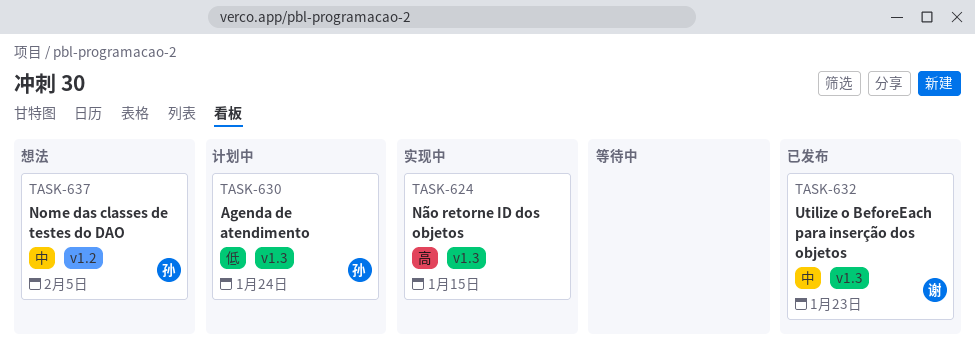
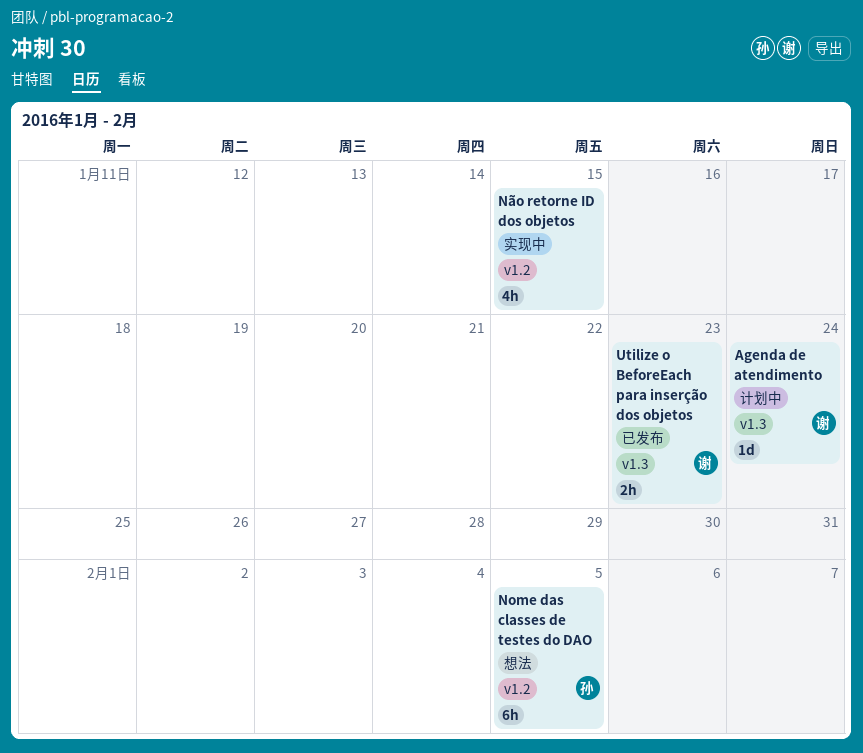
Agenda de atendimento, owner: 孙 -> 谢
Não retorne ID dos objetos, label: v1.3 -> v1.2

